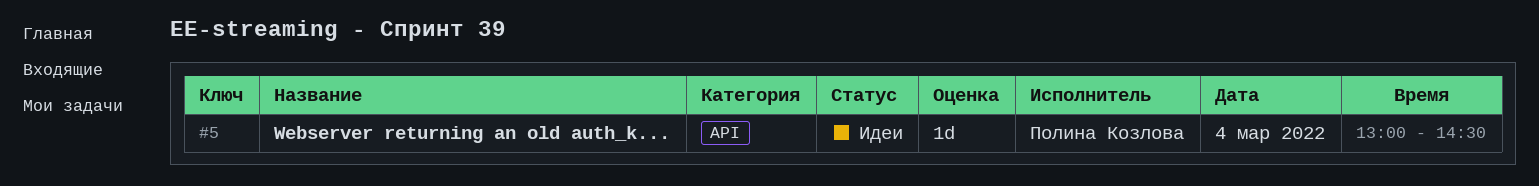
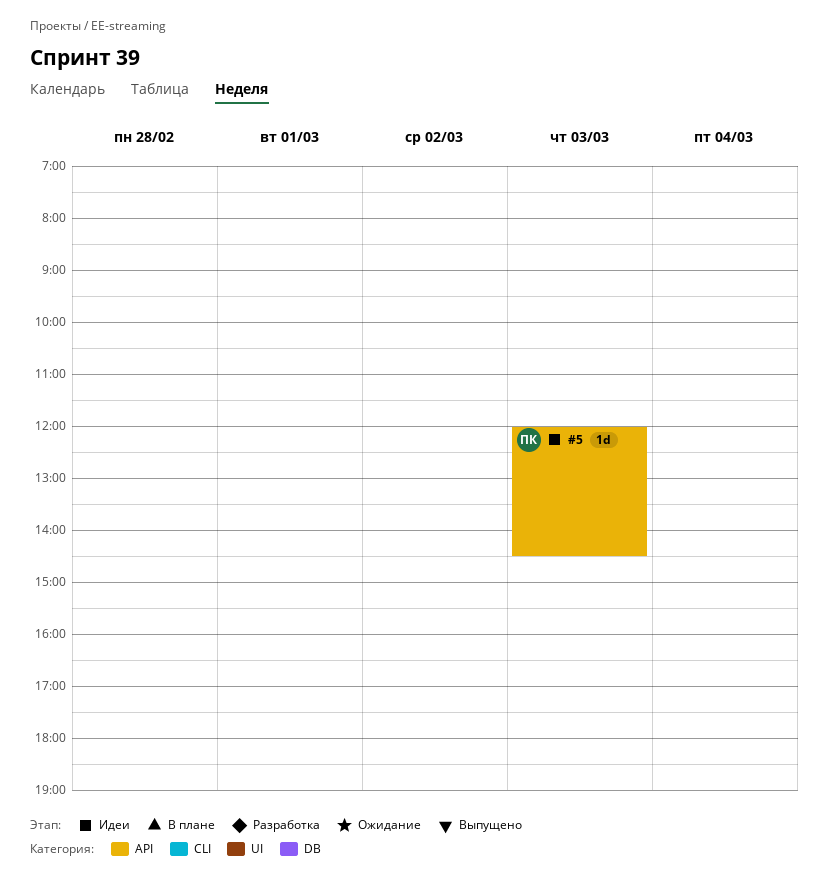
#5, day: Mar 4 -> Mar 3
#5, begins: 13:00 -> 12:00

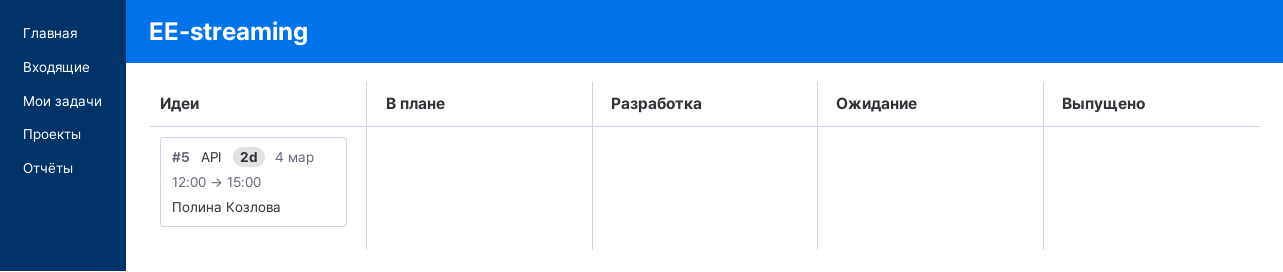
#5, estimate: 1d -> 2d
#5, day: Mar 3 -> Mar 4
#5, ends: 14:30 -> 15:00

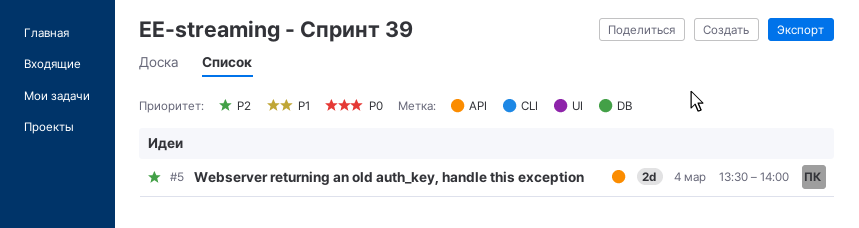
#5, begins: 12:00 -> 13:30
#5, ends: 15:00 -> 14:00

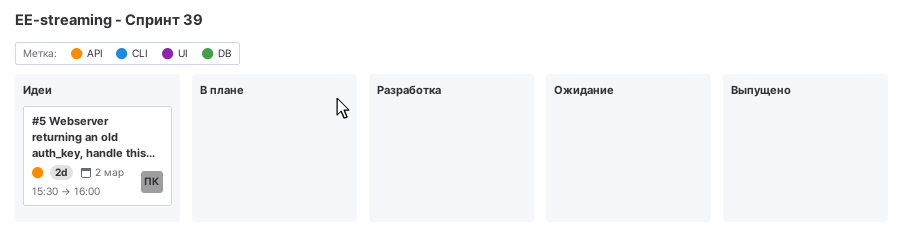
#5, day: Mar 4 -> Mar 2
#5, begins: 13:30 -> 15:30
#5, ends: 14:00 -> 16:00

